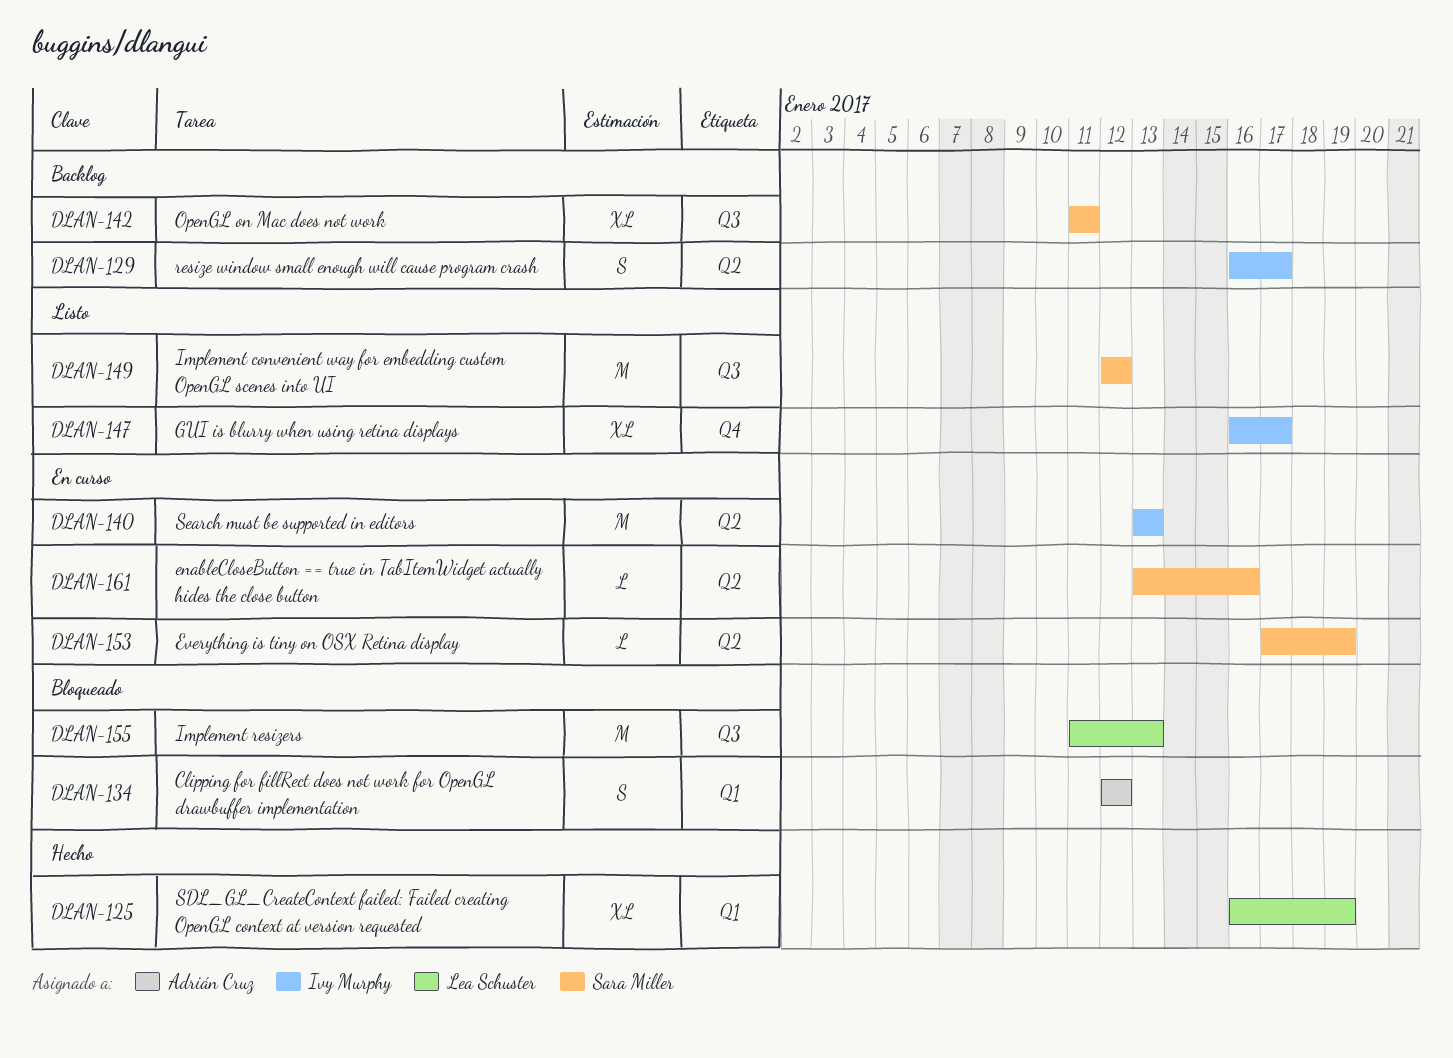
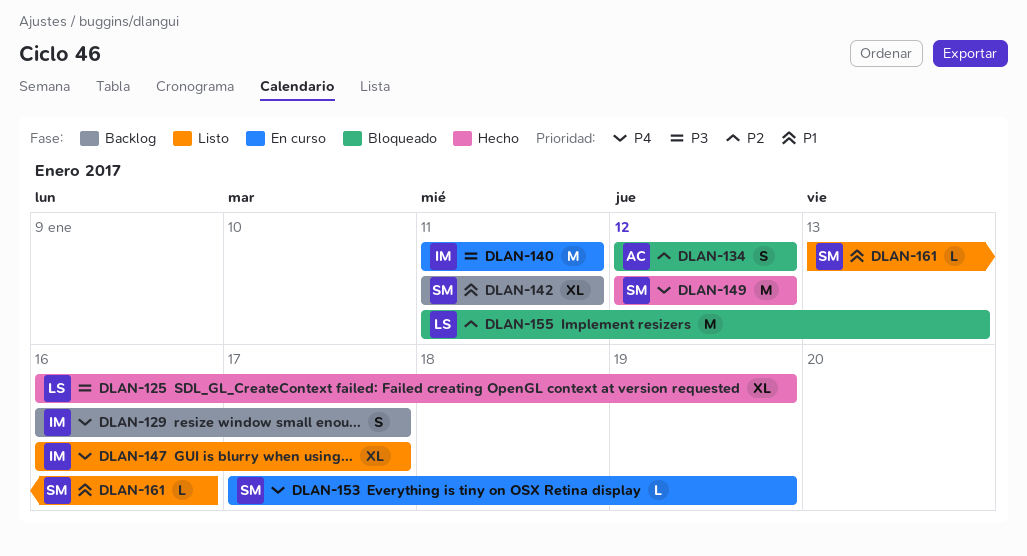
DLAN-140, start: Jan 13 -> Jan 11
DLAN-140, due: Jan 13 -> Jan 11
DLAN-149, status: Listo -> Hecho
DLAN-161, status: En curso -> Listo

